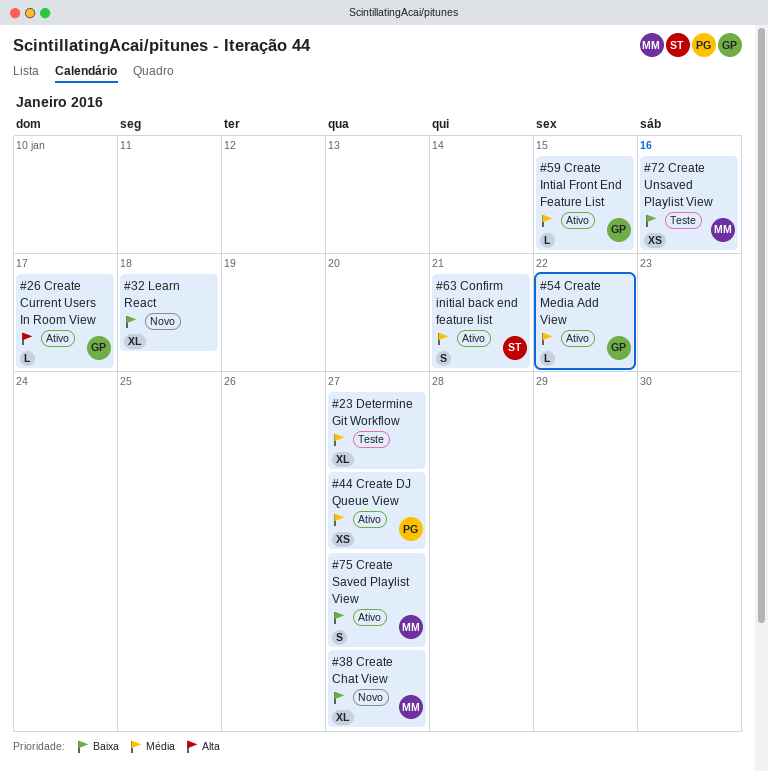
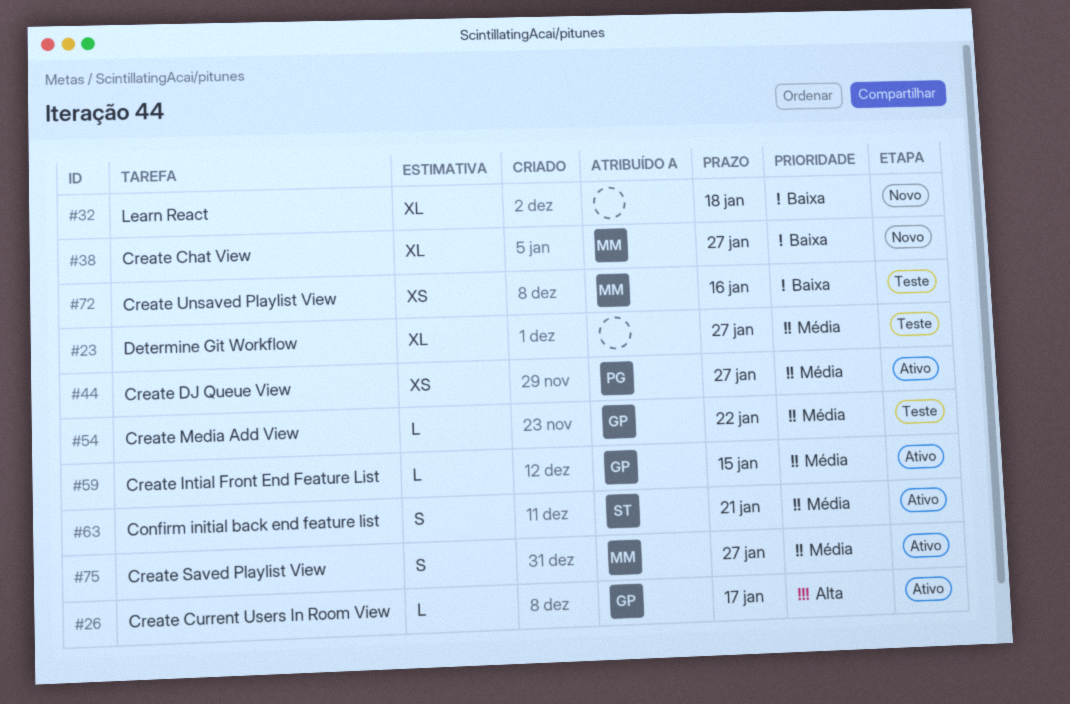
#54, status: Ativo -> Teste
#75, priority: Baixa -> Média

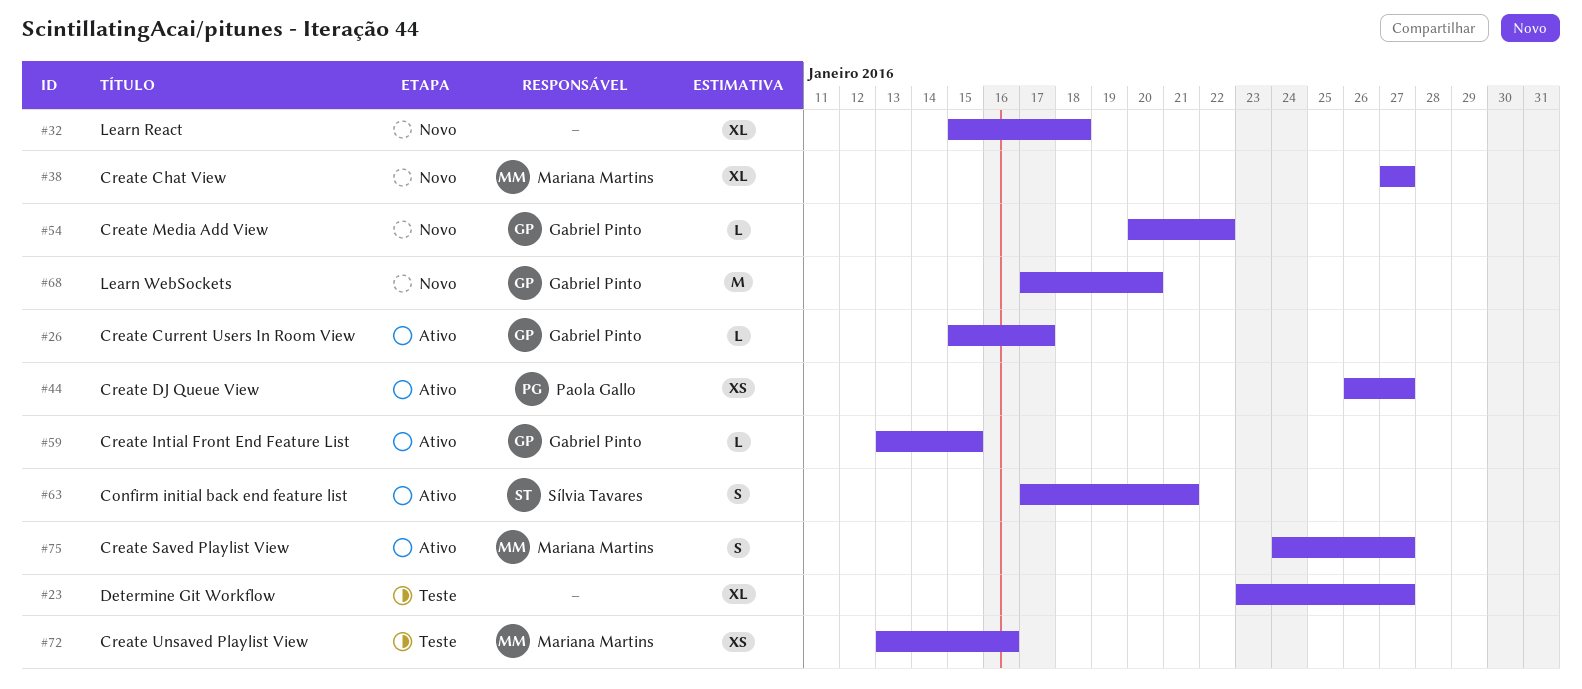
#54, status: Teste -> Novo
#68: none -> present

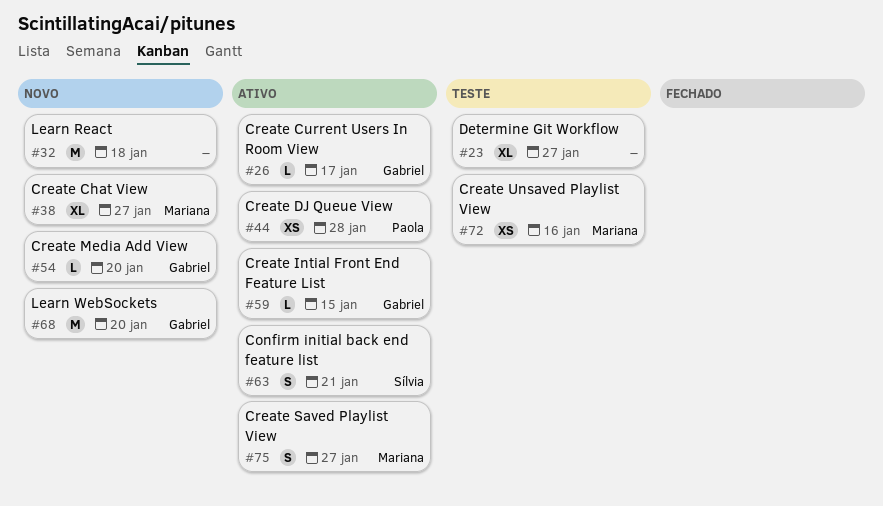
#32, estimate: XL -> M
#44, due: Jan 27 -> Jan 28
#54, due: Jan 22 -> Jan 20

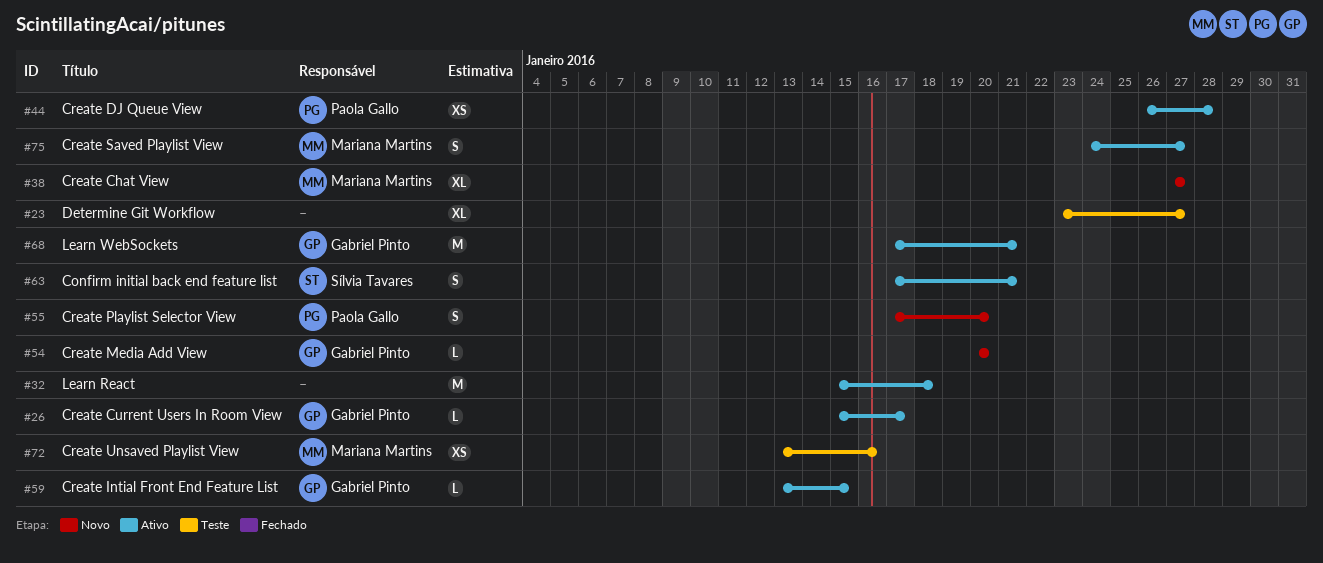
#32, status: Novo -> Ativo
#55: none -> present
#68, status: Novo -> Ativo
#68, due: Jan 20 -> Jan 21

